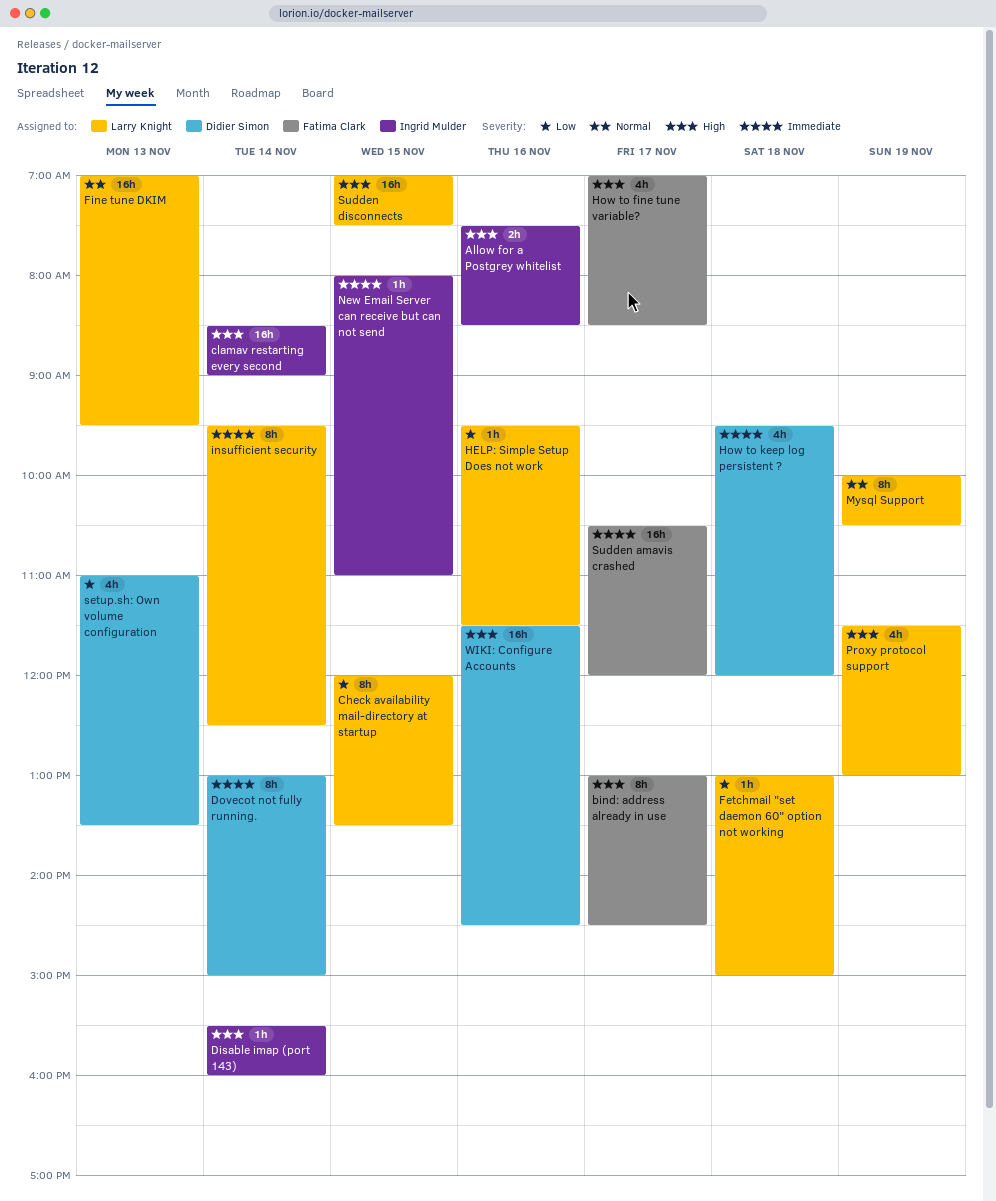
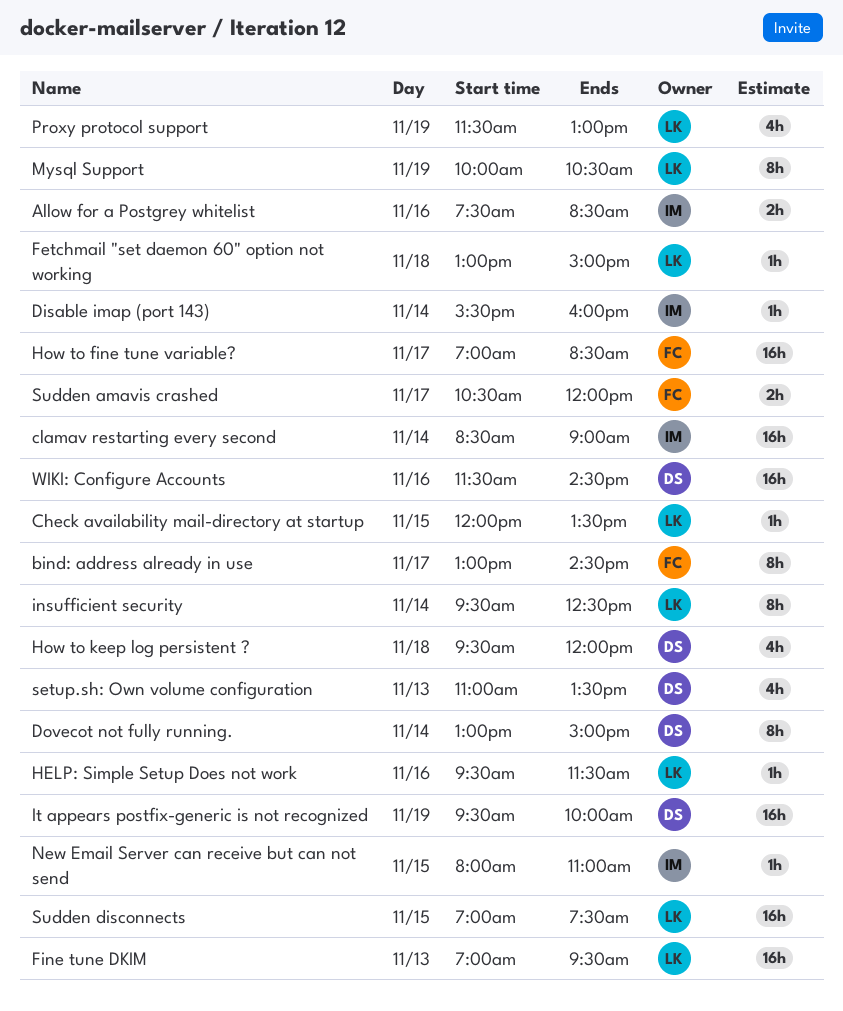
Check availability mail-directory at startup, estimate: 8h -> 1h
How to fine tune variable?, estimate: 4h -> 16h
It appears postfix-generic is not recognized: none -> present
Sudden amavis crashed, estimate: 16h -> 2h

